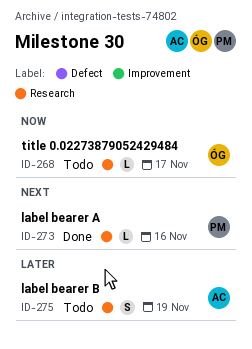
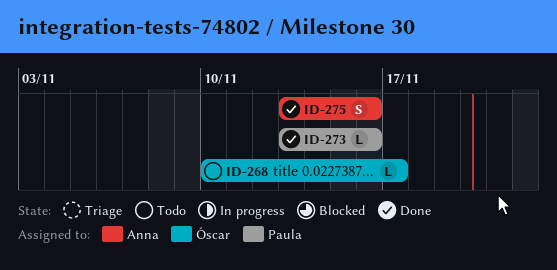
ID-275, status: Todo -> Done
ID-275, due: Nov 19 -> Nov 16

